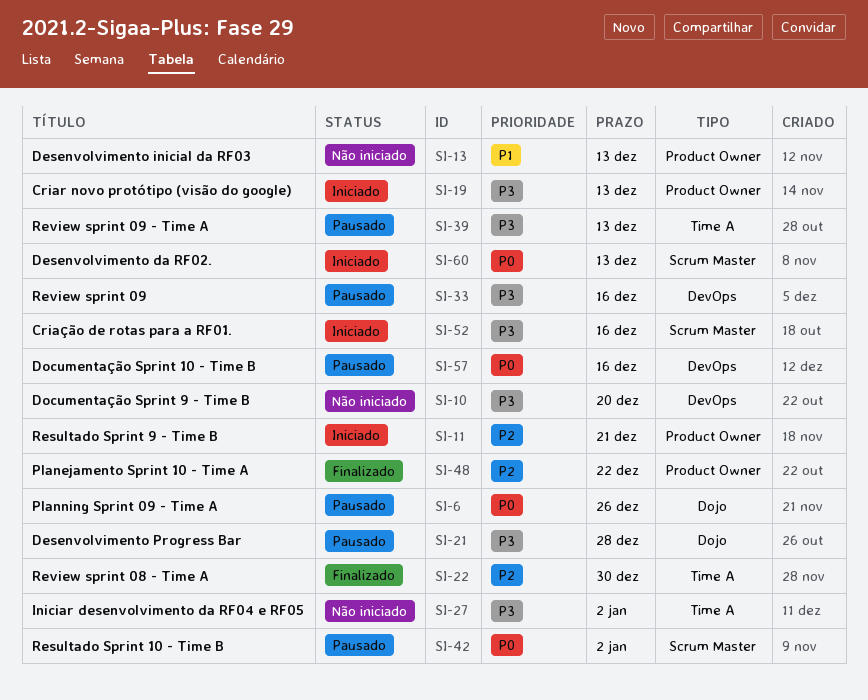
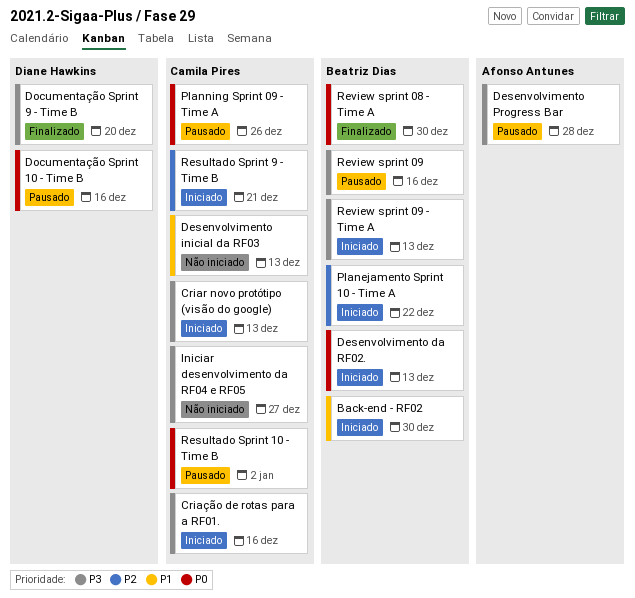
Back-end - RF02: none -> present
Documentação Sprint 9 - Time B, status: Não iniciado -> Finalizado
Iniciar desenvolvimento da RF04 e RF05, due: Jan 2 -> Dec 27
Planejamento Sprint 10 - Time A, status: Finalizado -> Iniciado
Review sprint 08 - Time A, priority: P2 -> P0
Review sprint 09 - Time A, status: Pausado -> Iniciado

